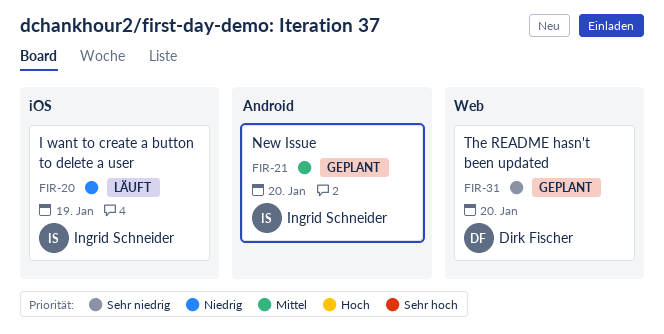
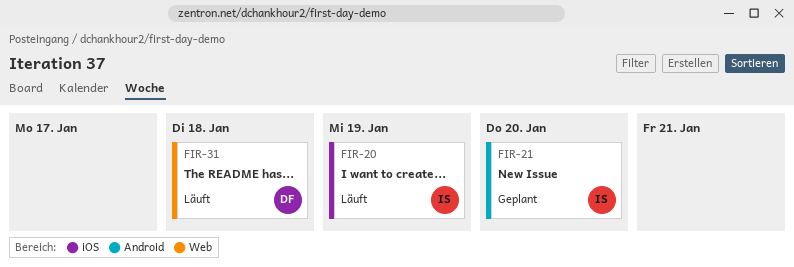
FIR-31, status: Geplant -> Läuft
FIR-31, due: Jan 20 -> Jan 18

